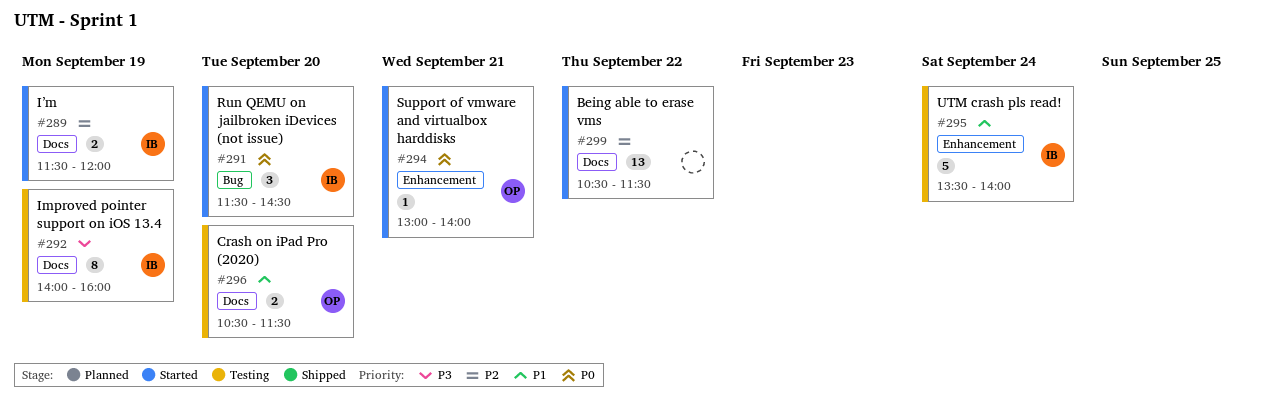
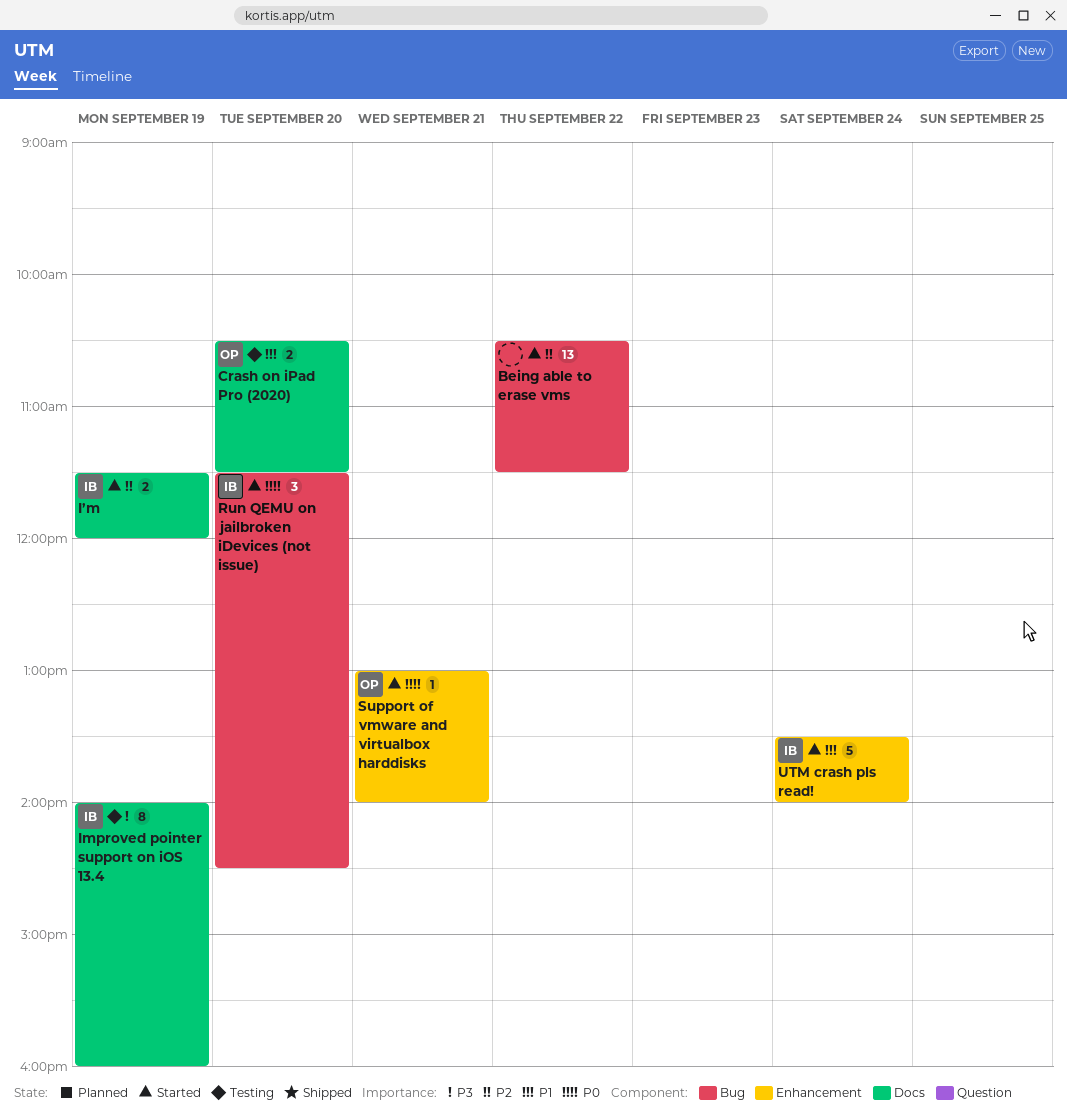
Being able to erase vms, label: Docs -> Bug
UTM crash pls read!, status: Testing -> Started

